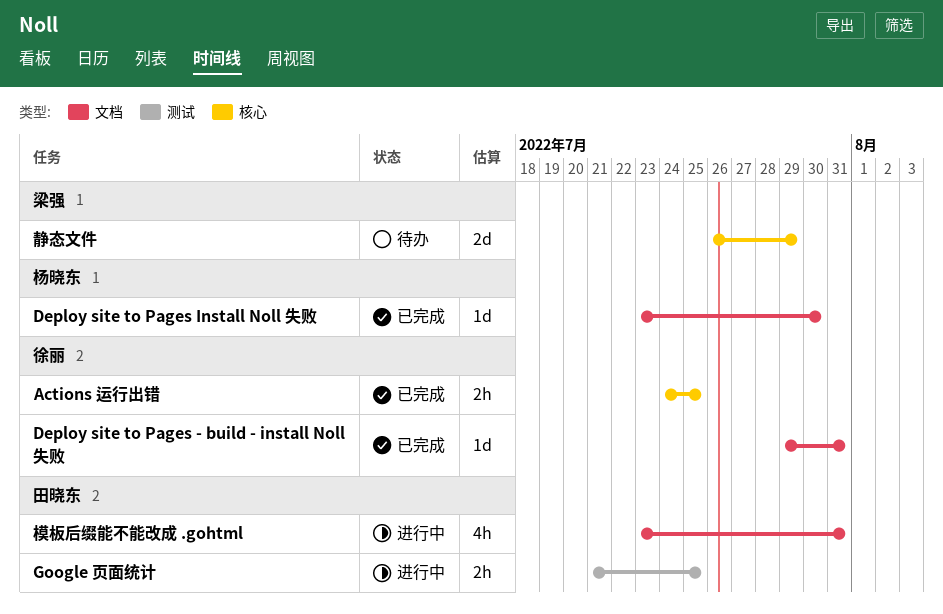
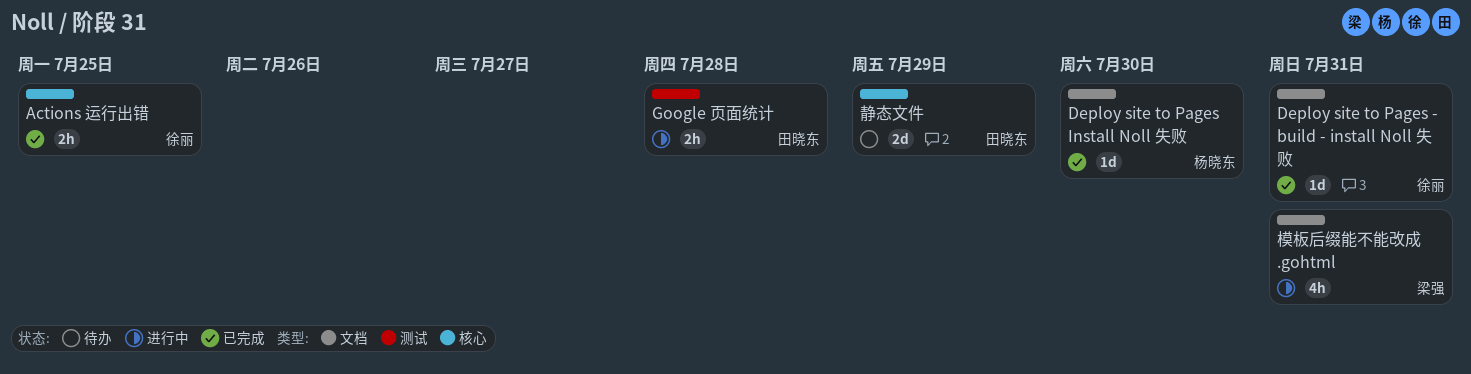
Google 页面统计, due: Jul 25 -> Jul 28
模板后缀能不能改成 .gohtml, owner: 田晓东 -> 梁强
静态文件, owner: 梁强 -> 田晓东

